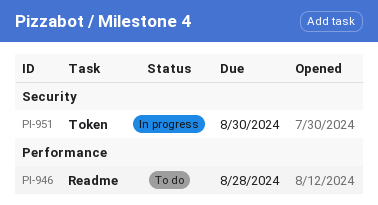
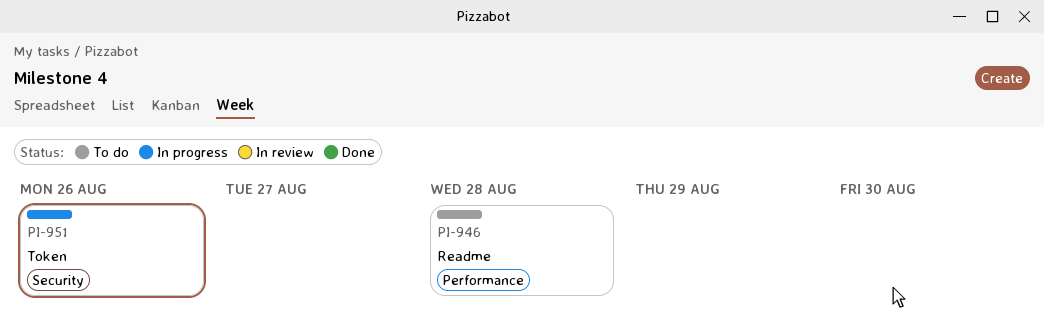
PI-951, due: Aug 30 -> Aug 26

